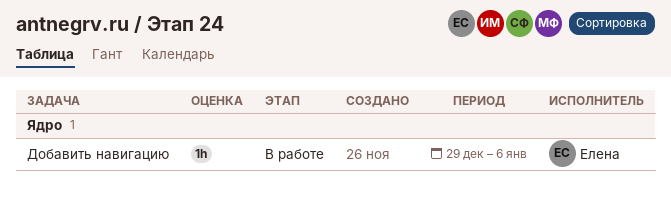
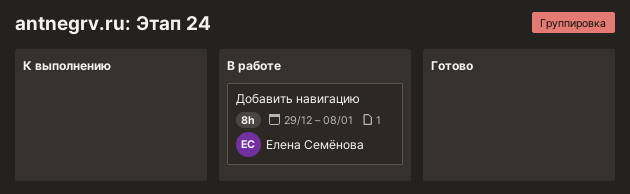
Добавить навигацию, estimate: 1h -> 8h
Добавить навигацию, due: Jan 6 -> Jan 8

